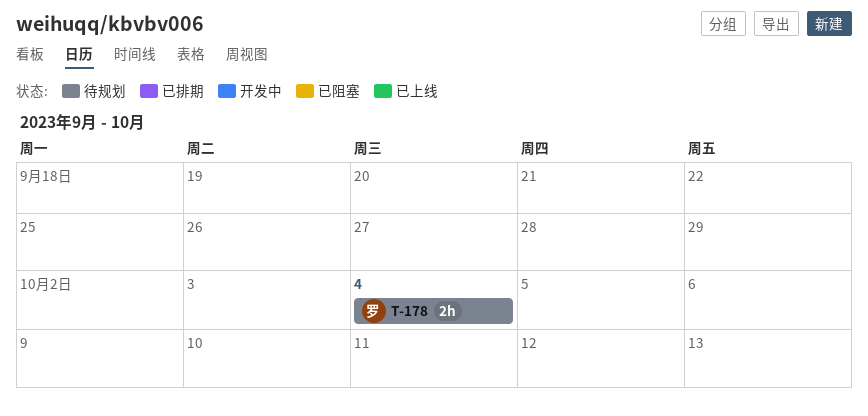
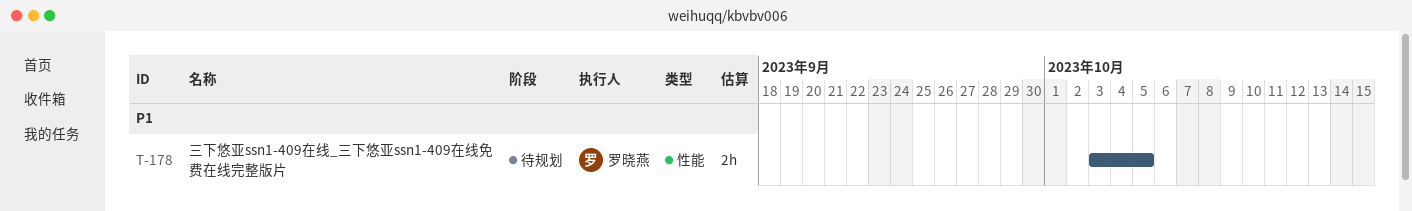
T-178, start: Oct 4 -> Oct 3
T-178, due: Oct 4 -> Oct 5

